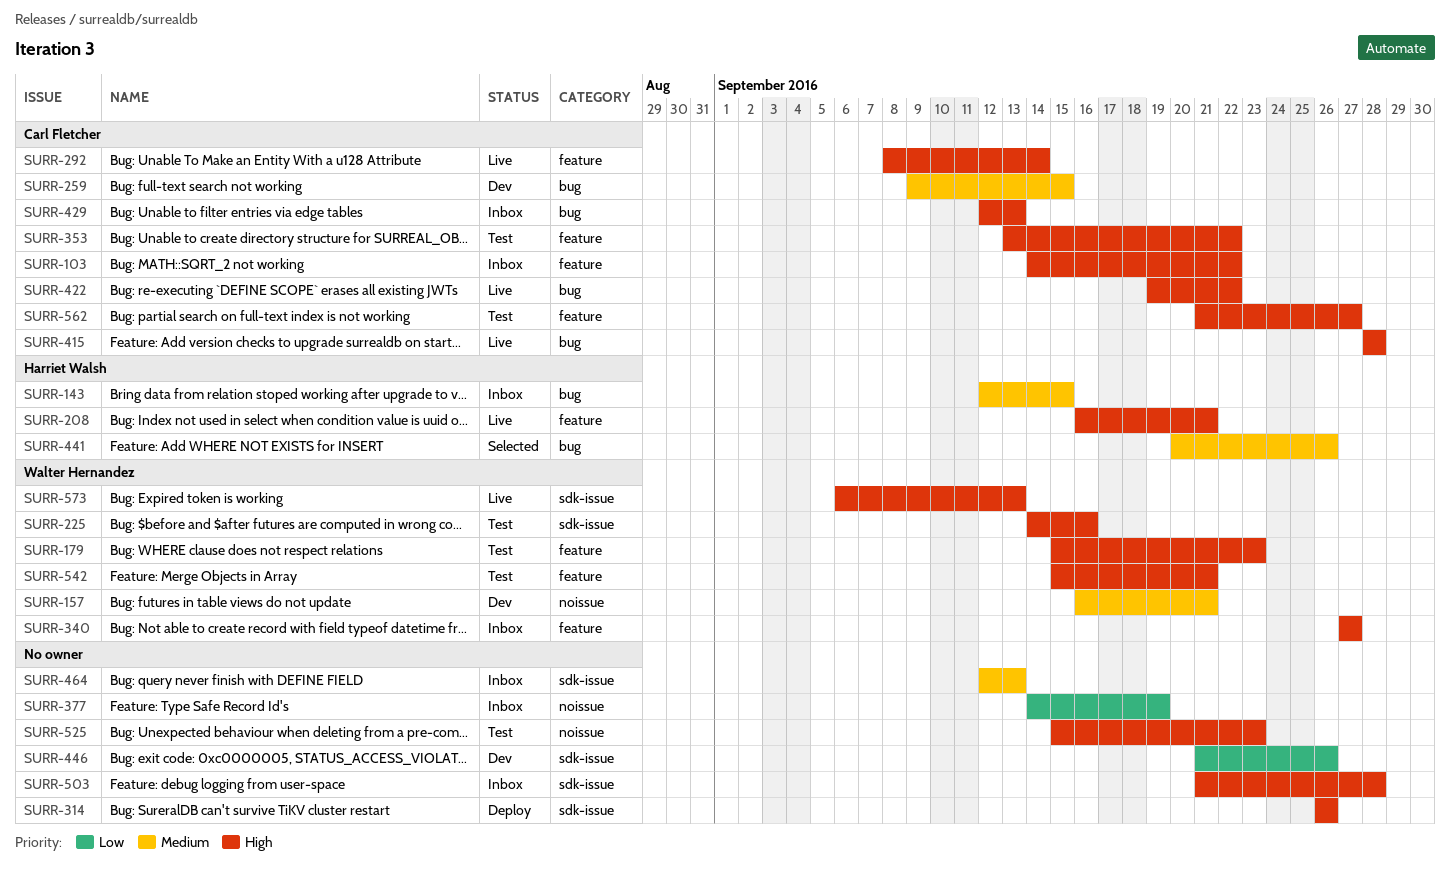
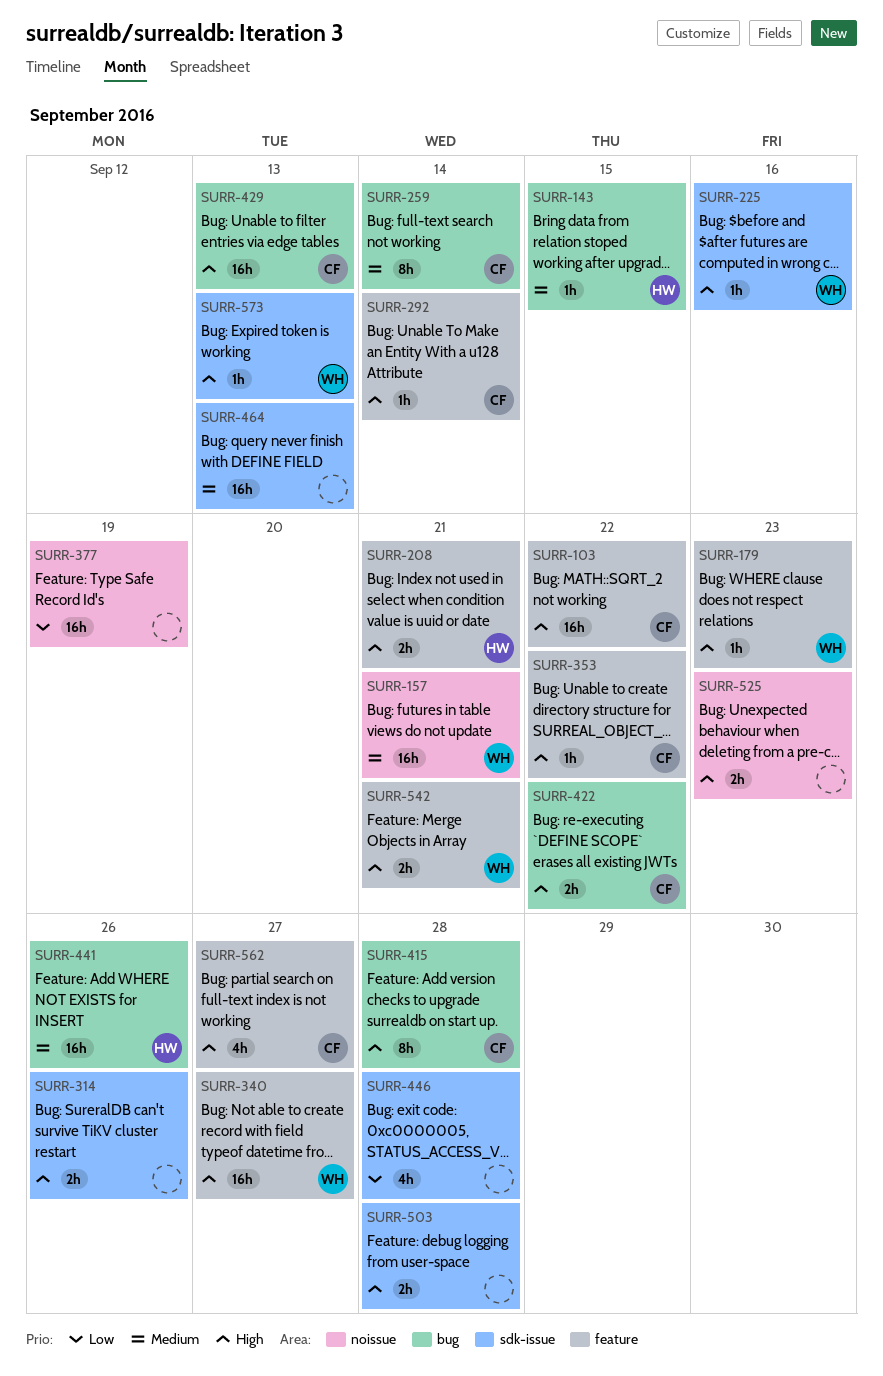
SURR-259, due: Sep 15 -> Sep 14
SURR-446, due: Sep 26 -> Sep 28

